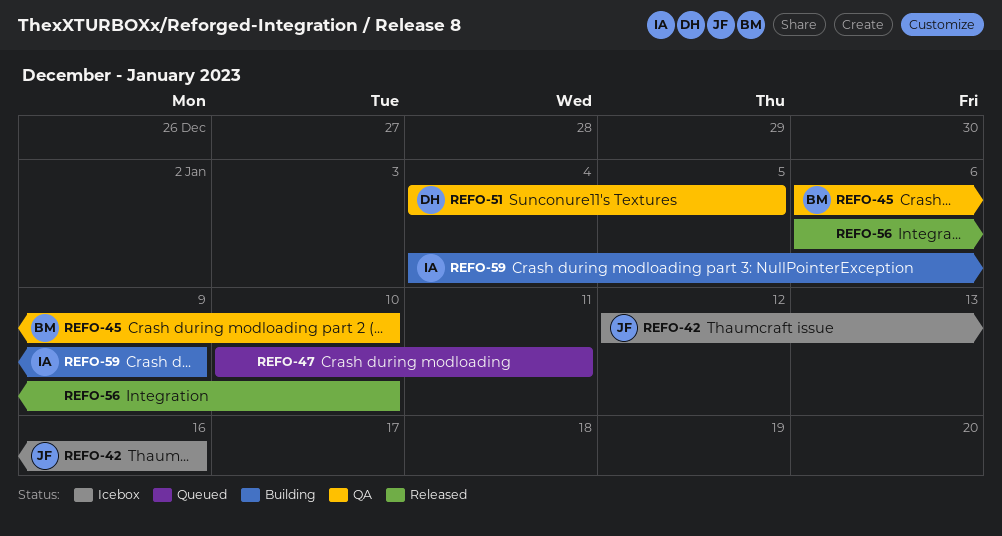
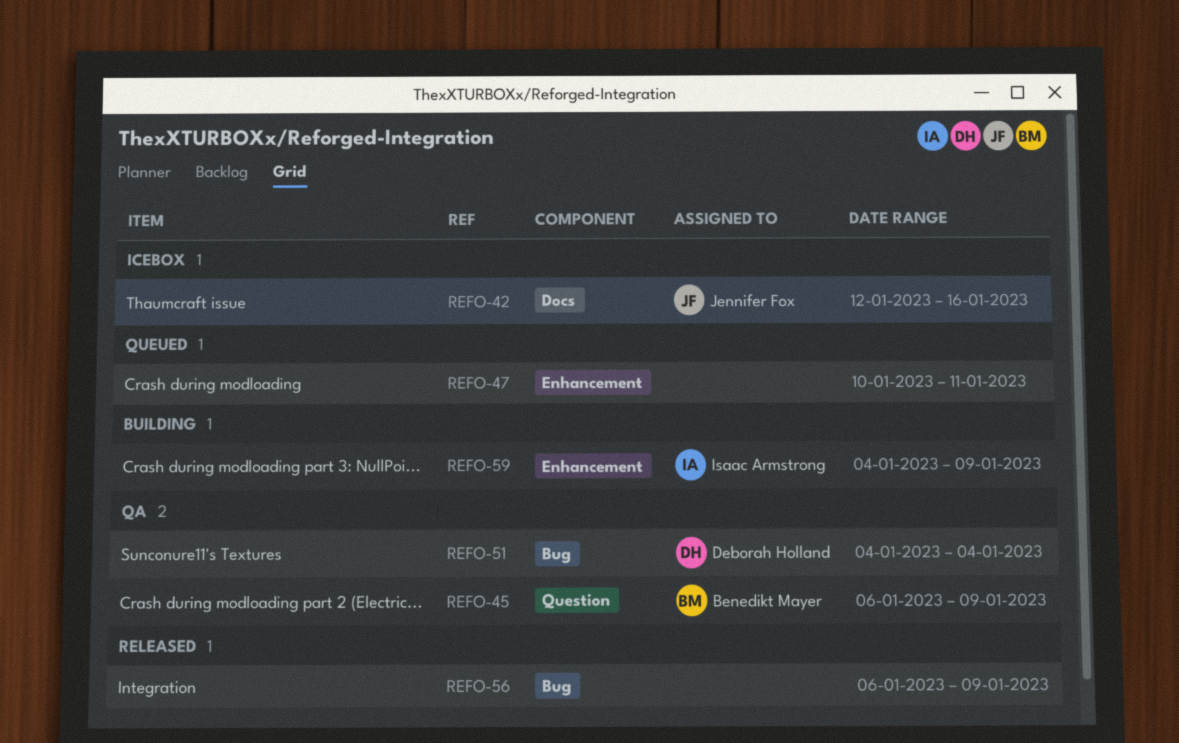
REFO-45, due: Jan 10 -> Jan 9
REFO-51, due: Jan 5 -> Jan 4
REFO-56, due: Jan 10 -> Jan 9

